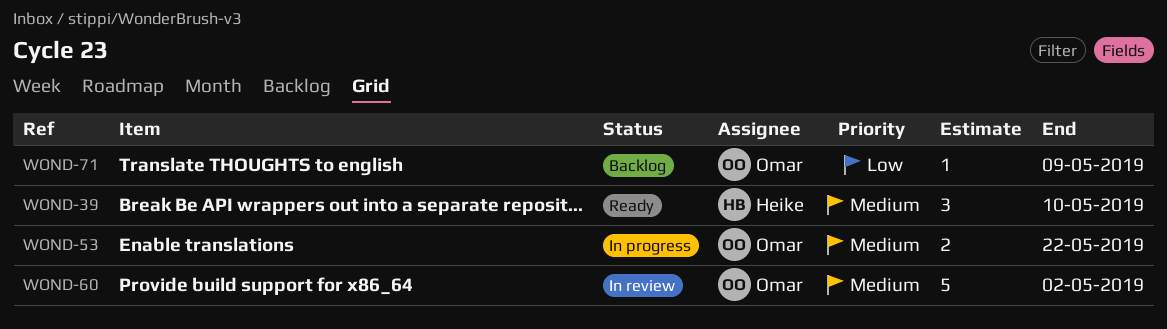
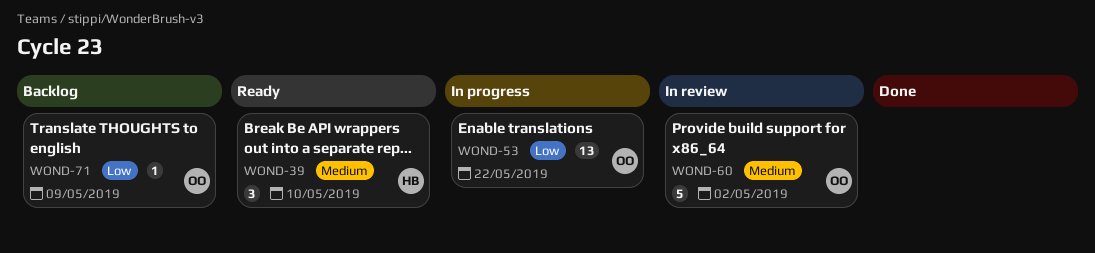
WOND-53, priority: Medium -> Low
WOND-53, estimate: 2 -> 13

